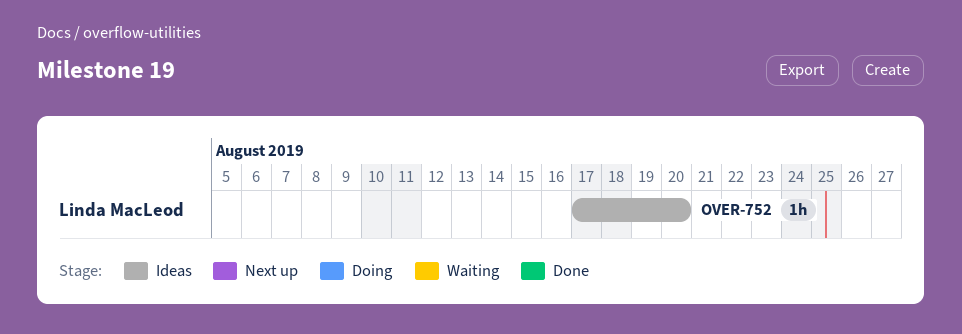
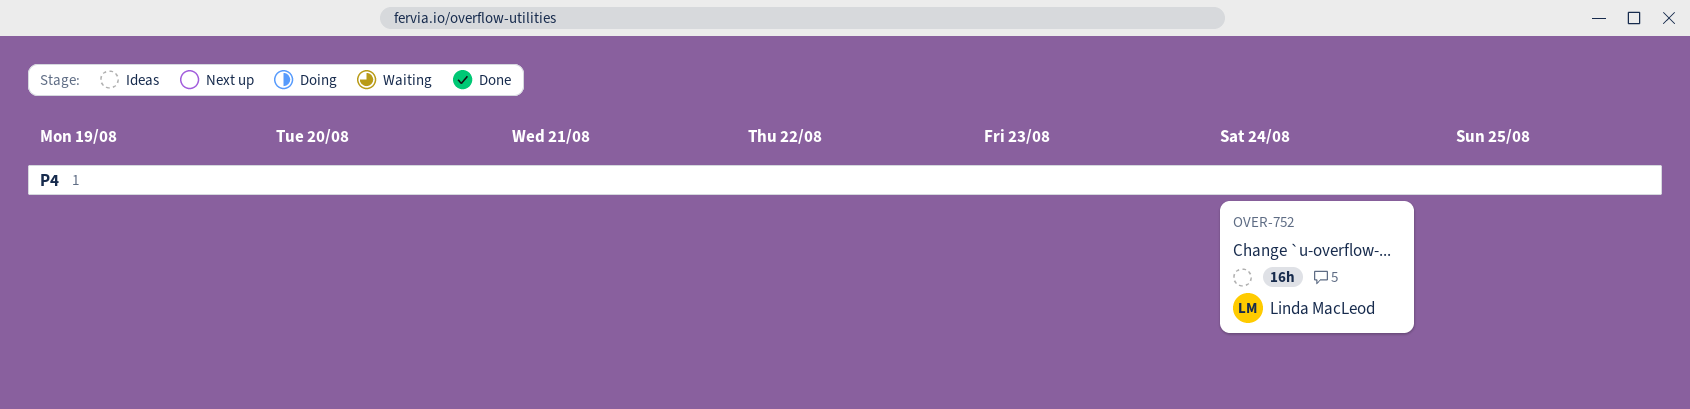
OVER-752, estimate: 1h -> 16h
OVER-752, due: Aug 20 -> Aug 24

